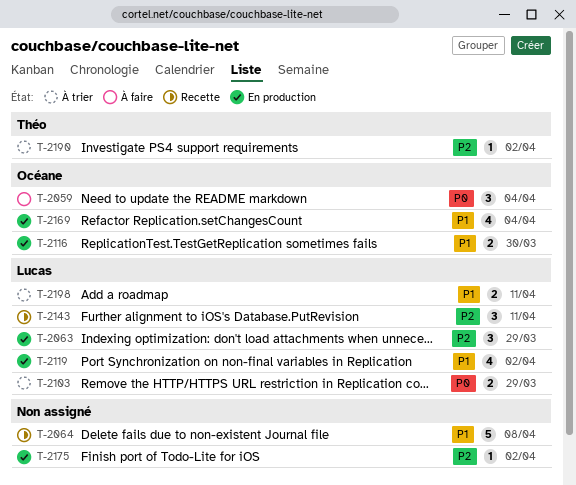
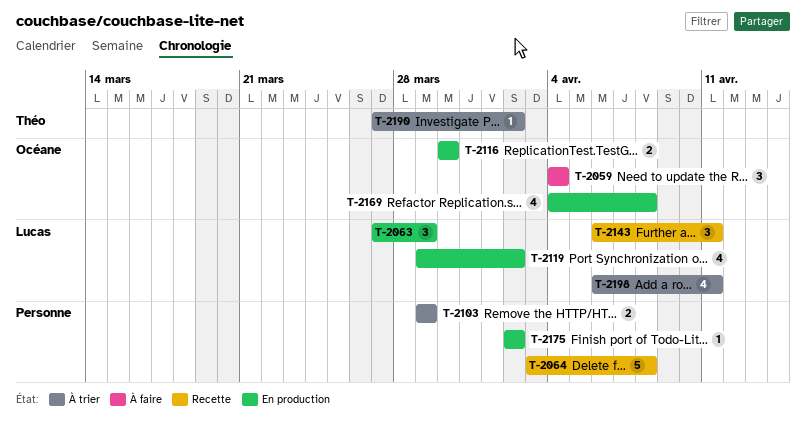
T-2103, owner: Lucas -> none
T-2169, due: Apr 4 -> Apr 8
T-2198, estimate: 2 -> 4

